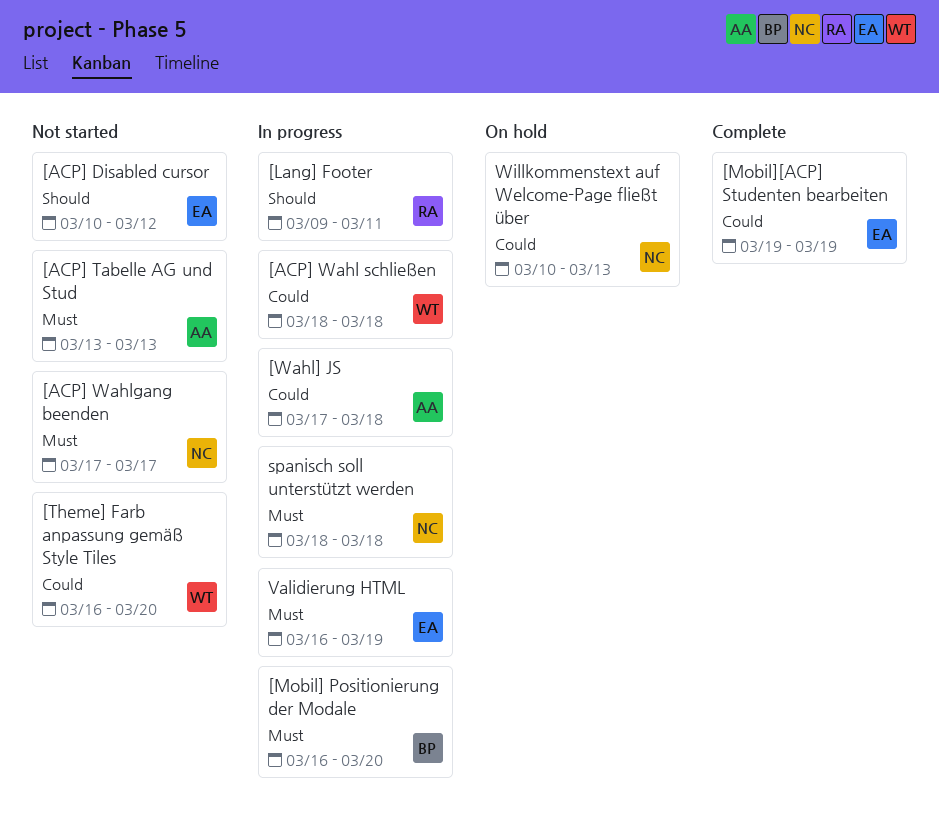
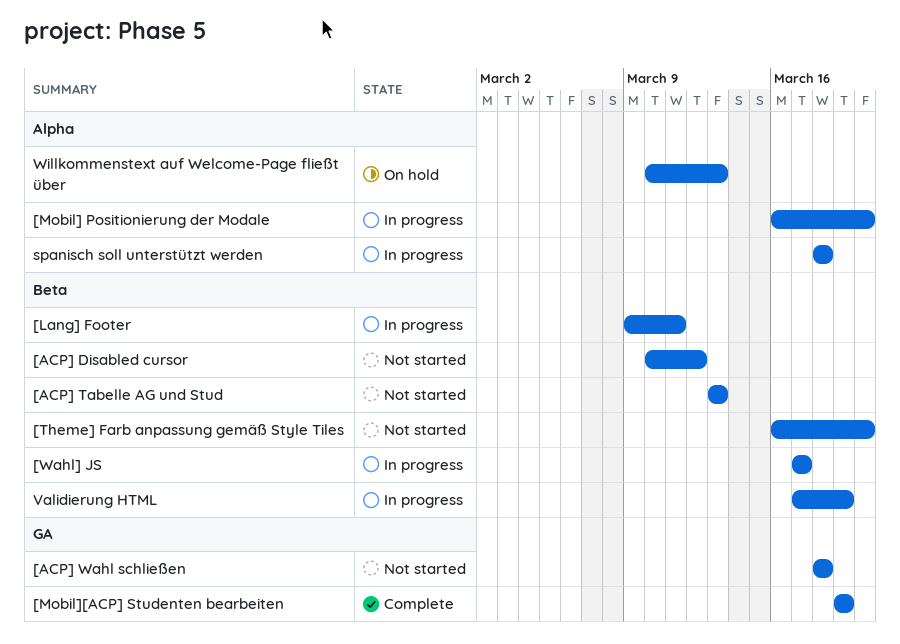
[ACP] Wahl schließen, status: In progress -> Not started
[ACP] Wahlgang beenden: present -> none
[Wahl] JS, due: Mar 18 -> Mar 17
Validierung HTML, start: Mar 16 -> Mar 17

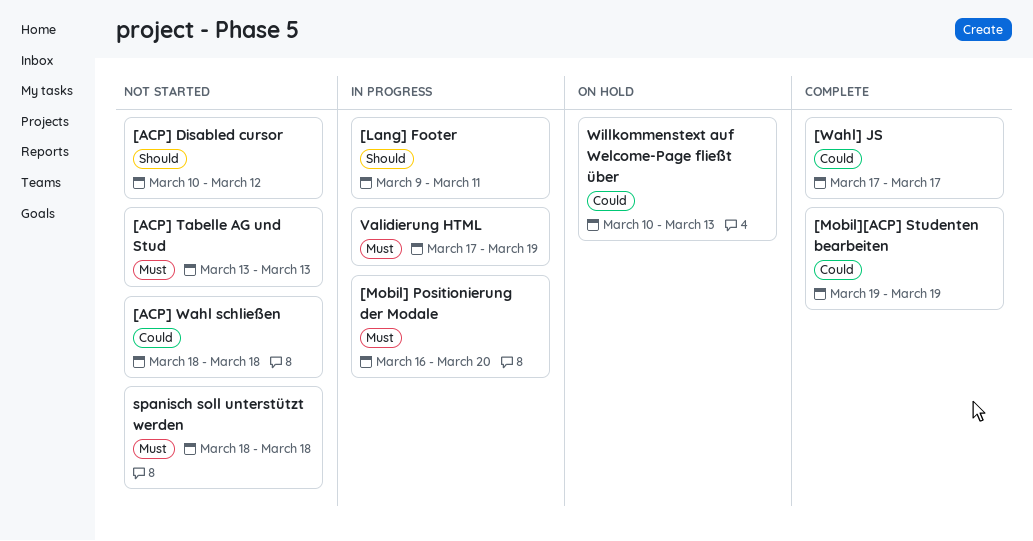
[Theme] Farb anpassung gemäß Style Tiles: present -> none
[Wahl] JS, status: In progress -> Complete
spanisch soll unterstützt werden, status: In progress -> Not started

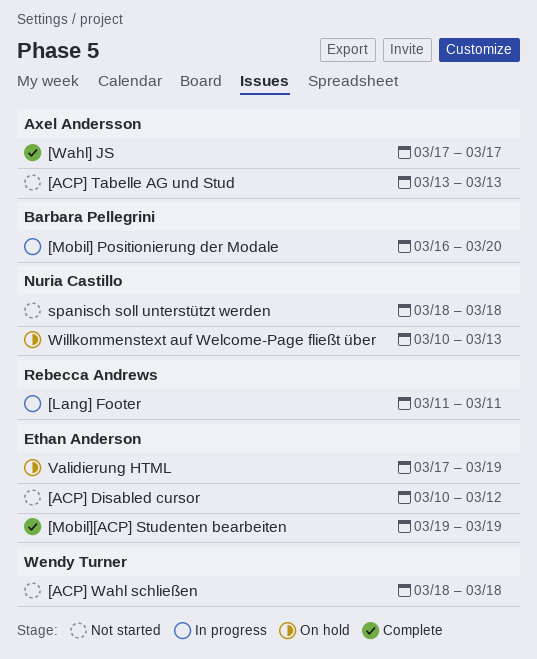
[Lang] Footer, start: Mar 9 -> Mar 11
Validierung HTML, status: In progress -> On hold

